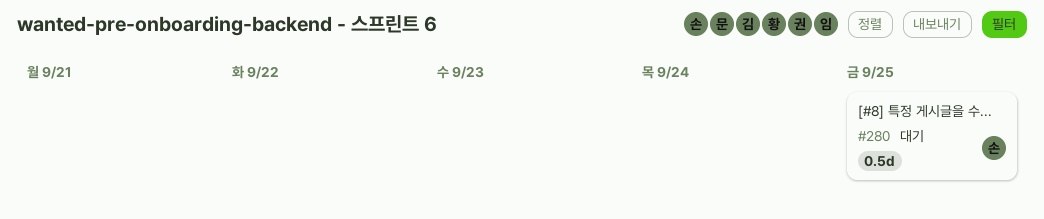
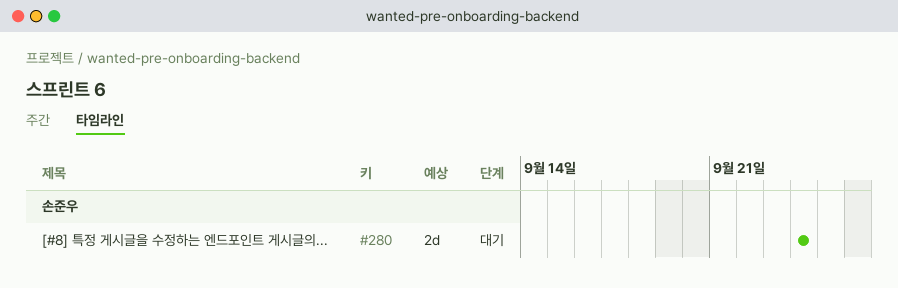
#280, estimate: 0.5d -> 2d
#280, due: Sep 25 -> Sep 24

